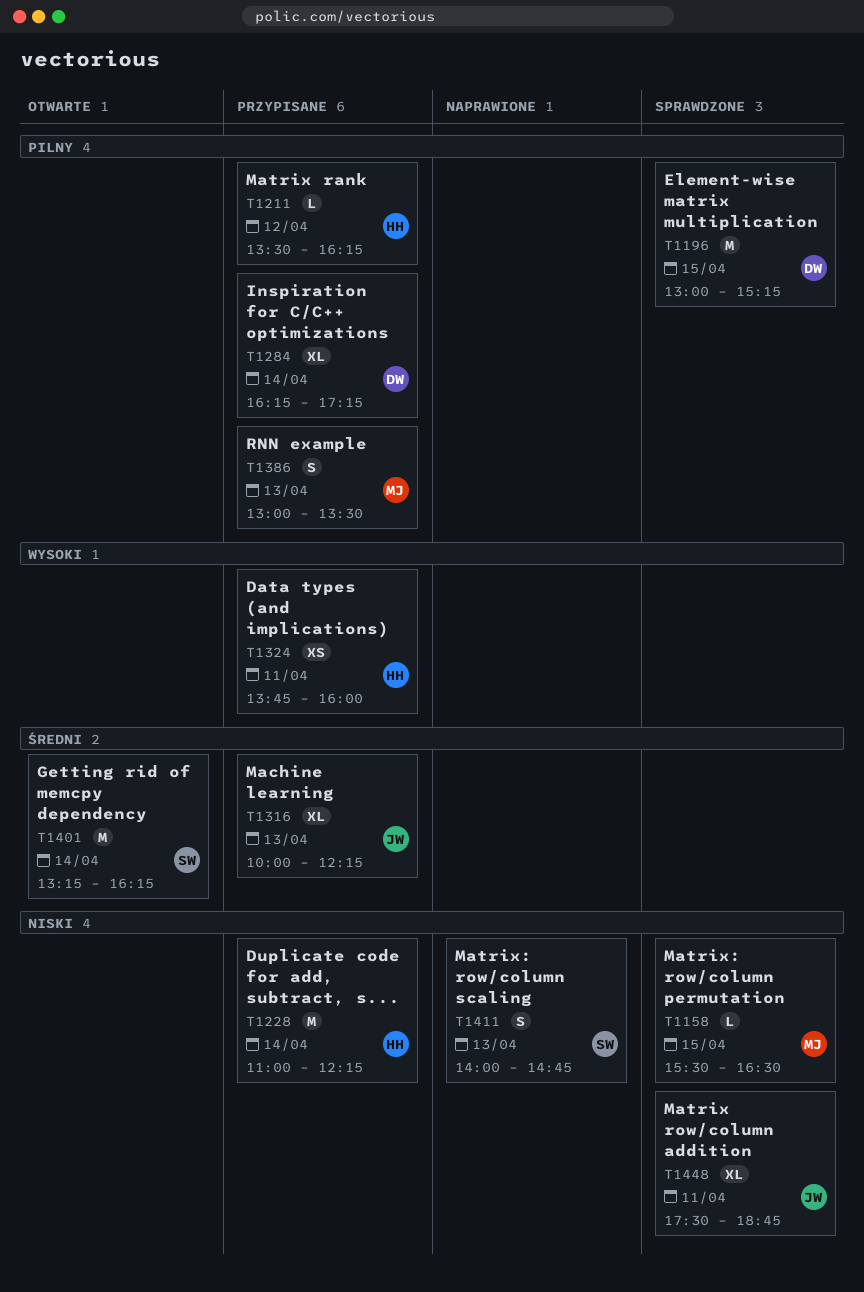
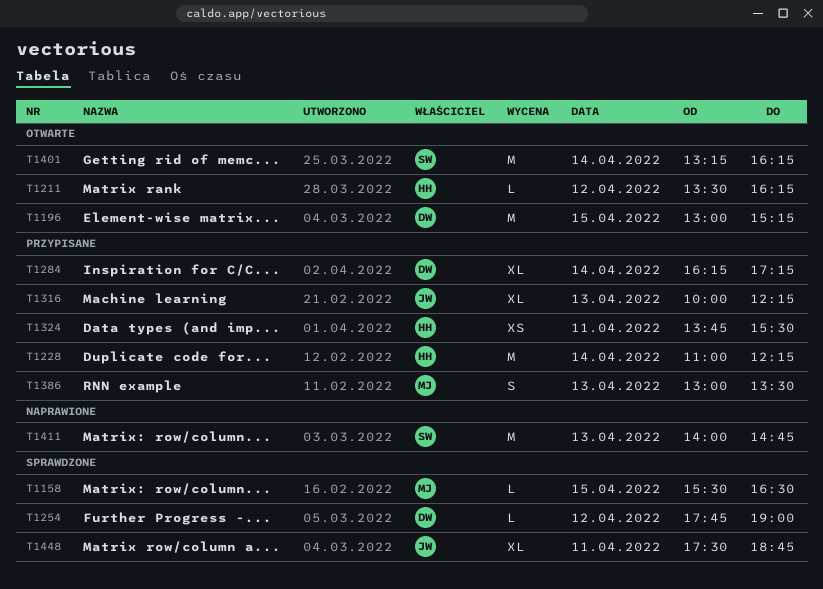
T1196, status: Sprawdzone -> Otwarte
T1211, status: Przypisane -> Otwarte
T1254: none -> present
T1324, ends: 16:00 -> 15:30
T1411, estimate: S -> M

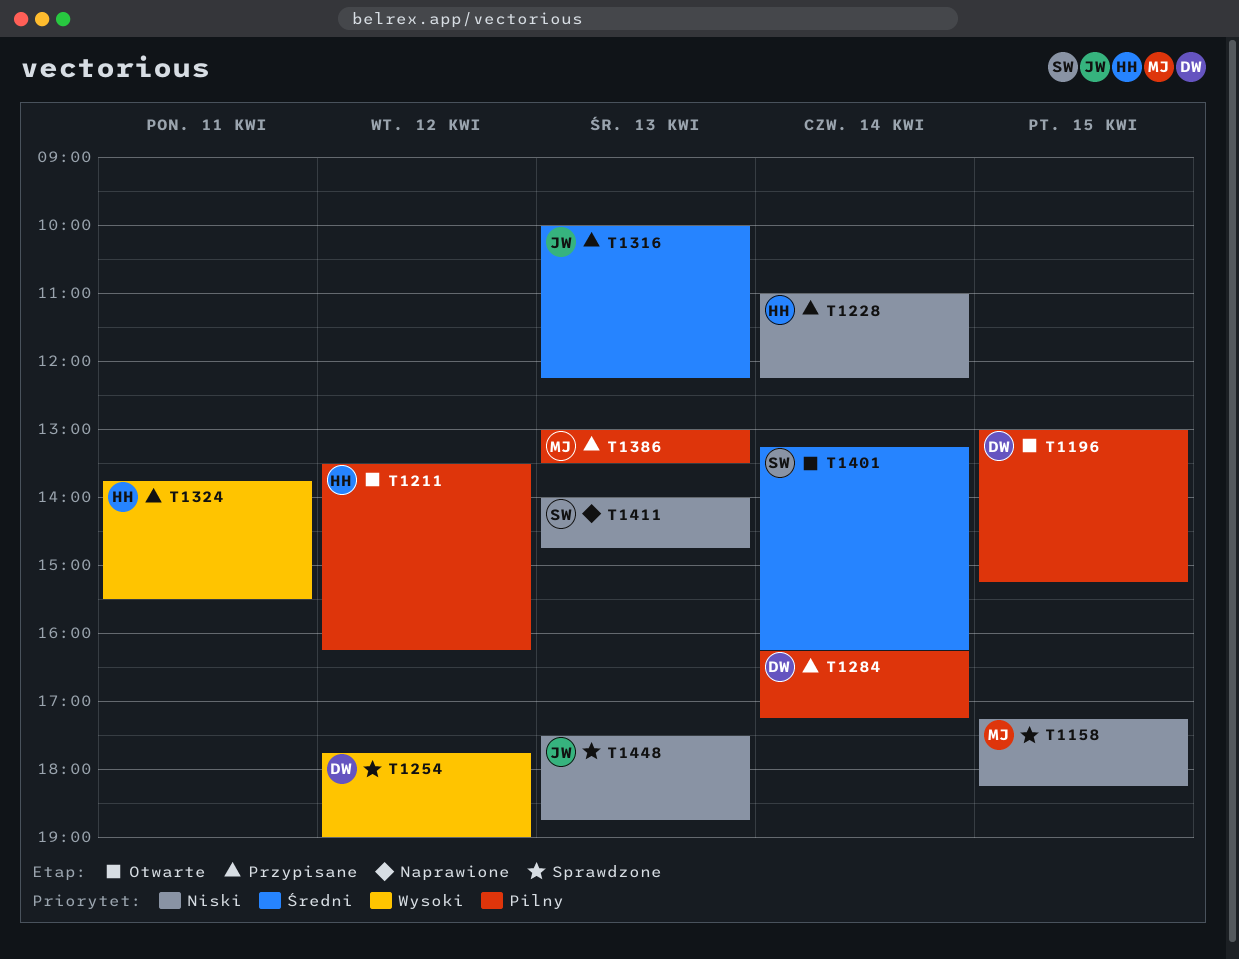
T1158, begins: 15:30 -> 17:15
T1158, ends: 16:30 -> 18:15
T1448, day: Apr 11 -> Apr 13

